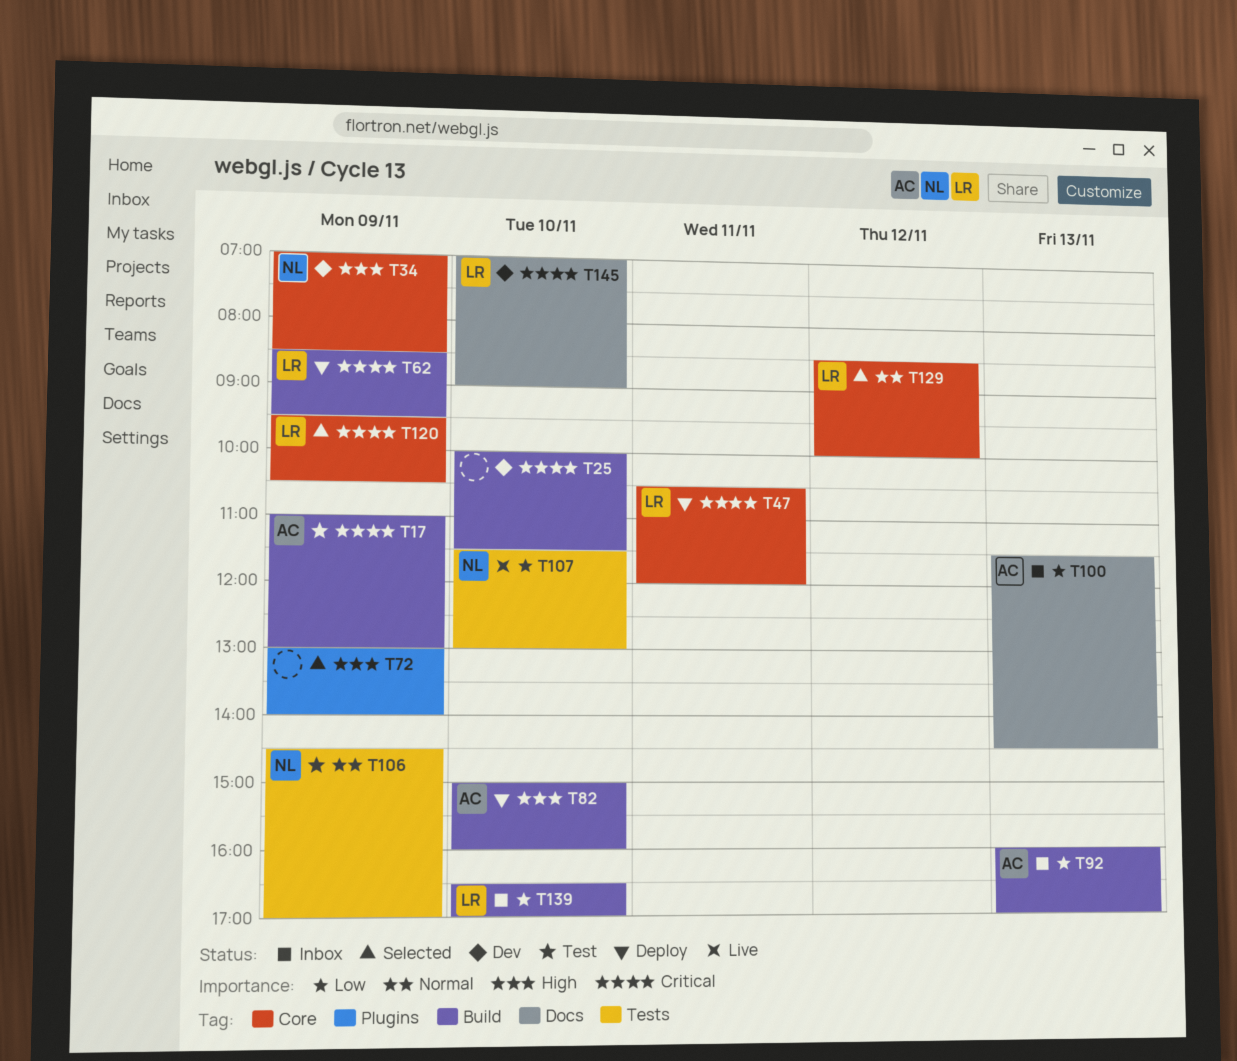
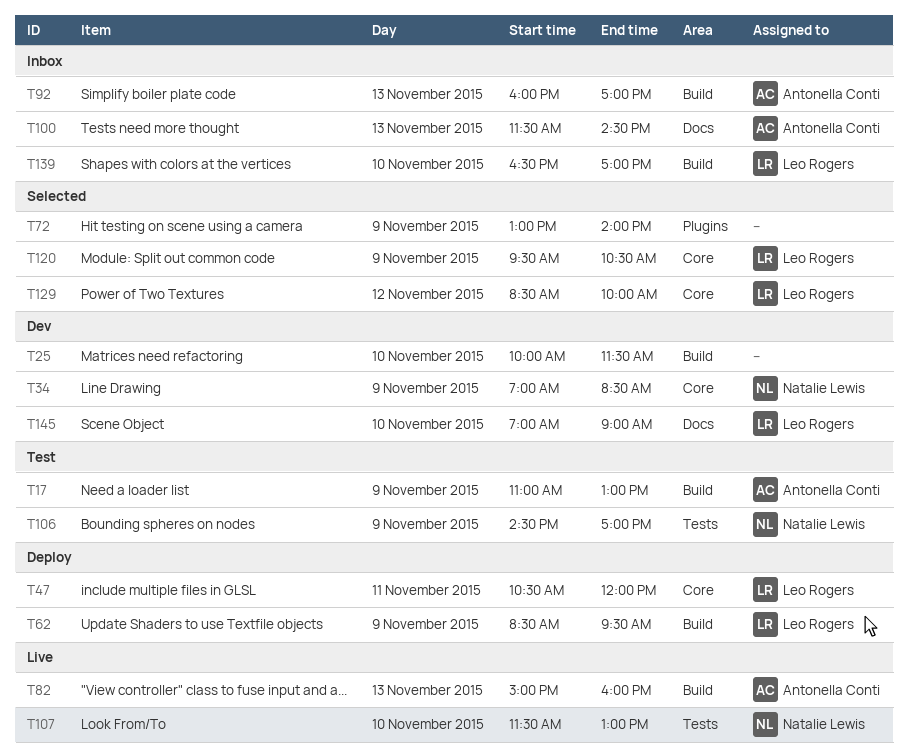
T82, status: Deploy -> Live
T82, day: Nov 10 -> Nov 13

